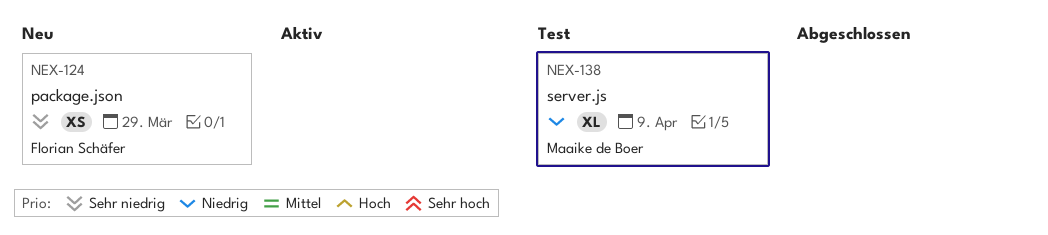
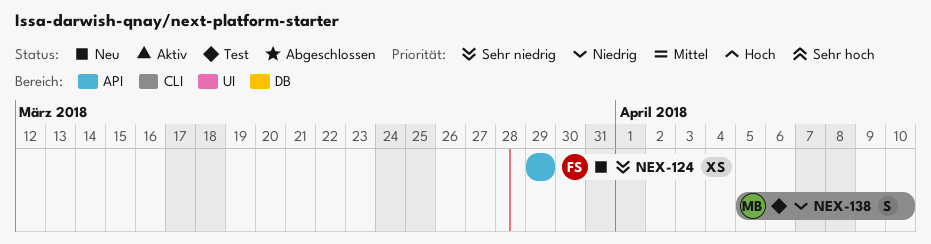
NEX-138, estimate: XL -> S
NEX-138, due: Apr 9 -> Apr 10

